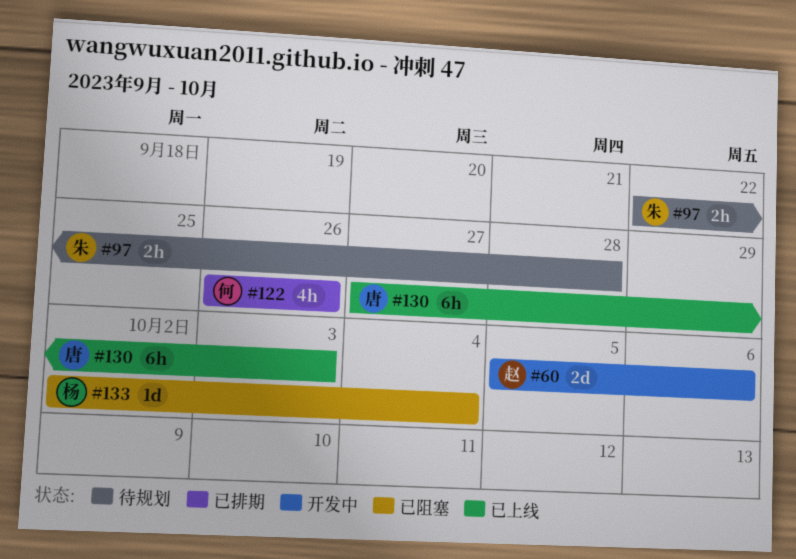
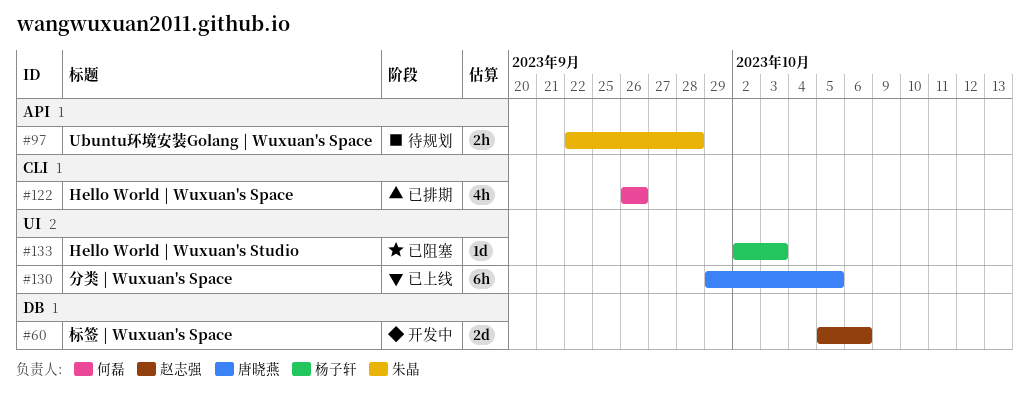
#130, start: Sep 27 -> Sep 29
#130, due: Oct 3 -> Oct 5
#133, due: Oct 4 -> Oct 3

